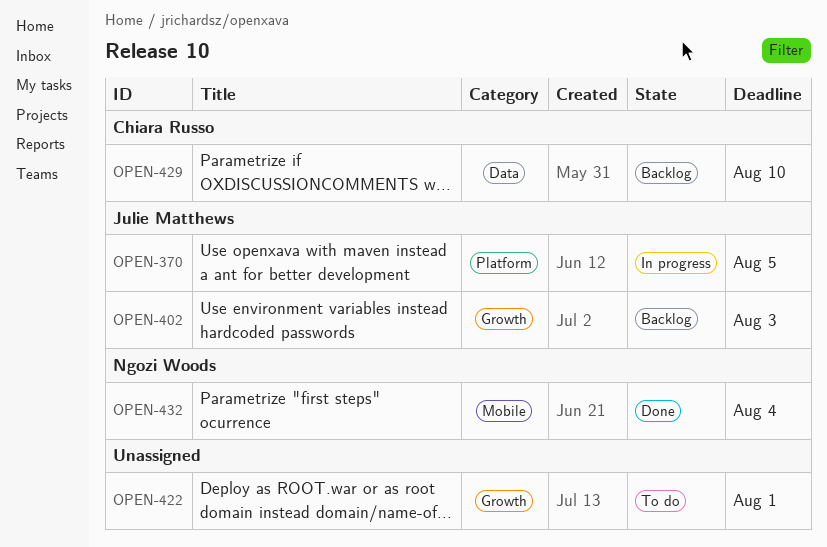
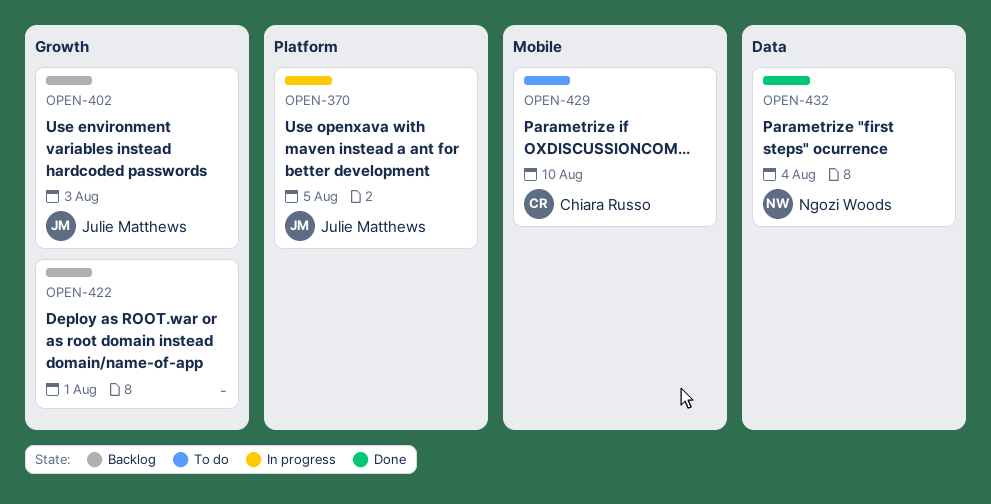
OPEN-422, status: To do -> Backlog
OPEN-429, status: Backlog -> To do
OPEN-429, label: Data -> Mobile
OPEN-432, label: Mobile -> Data

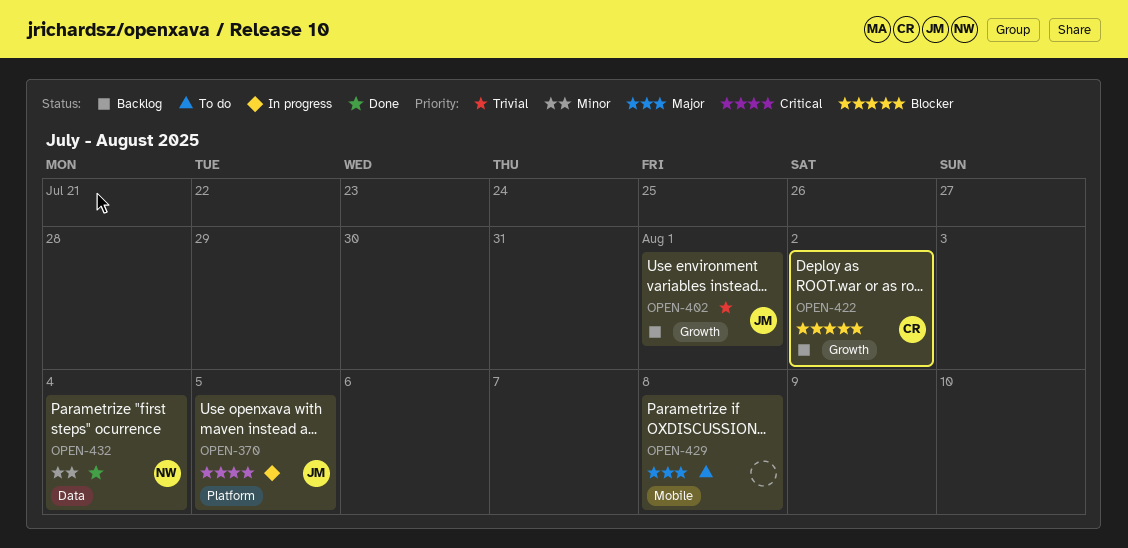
OPEN-402, due: Aug 3 -> Aug 1
OPEN-422, owner: none -> Chiara Russo
OPEN-422, due: Aug 1 -> Aug 2
OPEN-429, owner: Chiara Russo -> none
OPEN-429, due: Aug 10 -> Aug 8

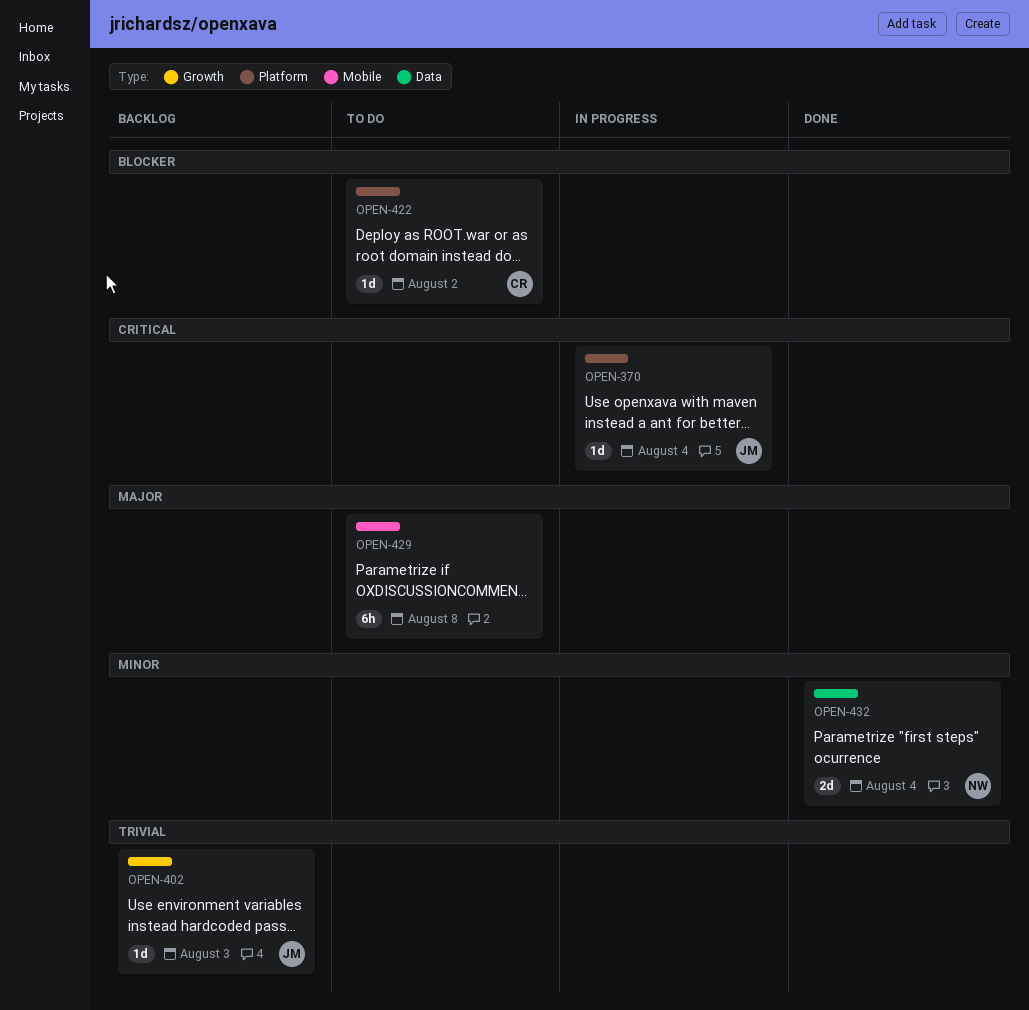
OPEN-370, due: Aug 5 -> Aug 4
OPEN-402, due: Aug 1 -> Aug 3
OPEN-422, status: Backlog -> To do
OPEN-422, label: Growth -> Platform

